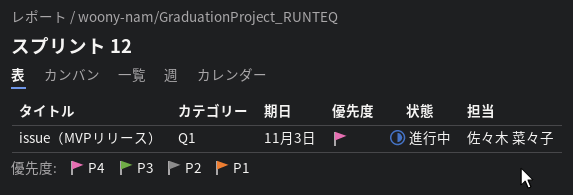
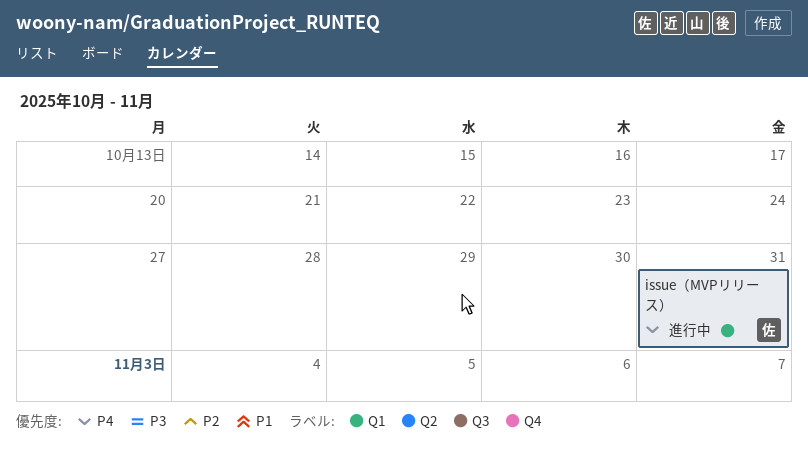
issue（MVPリリース）, due: Nov 3 -> Oct 31

